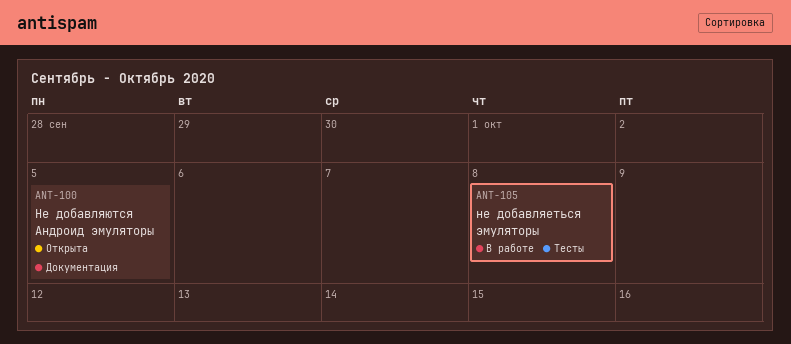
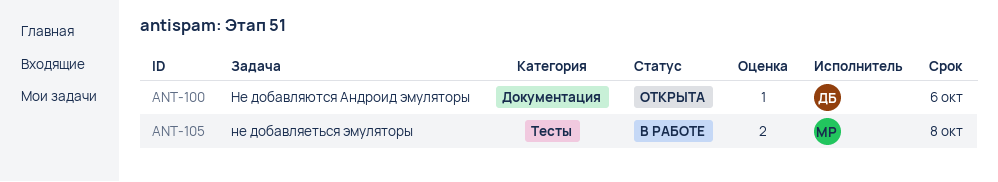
ANT-100, due: Oct 5 -> Oct 6

